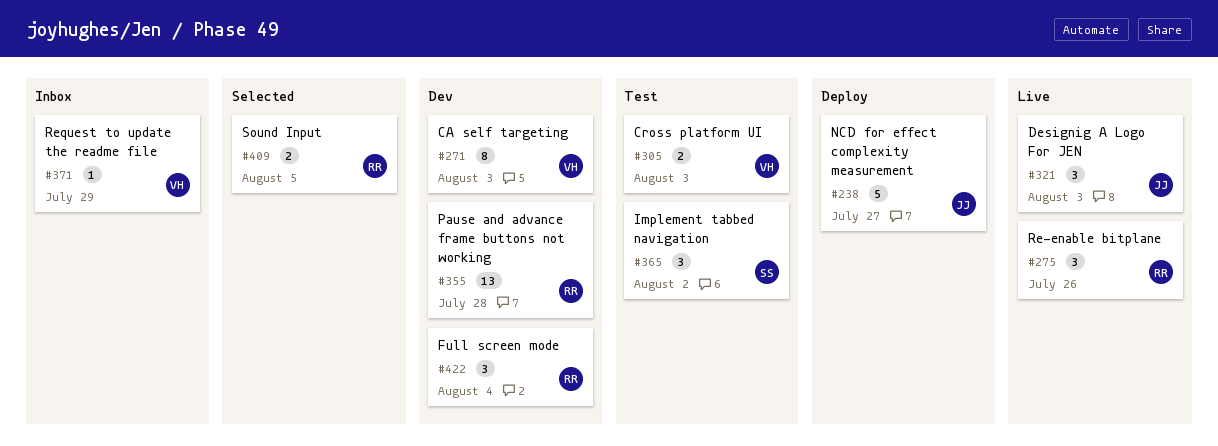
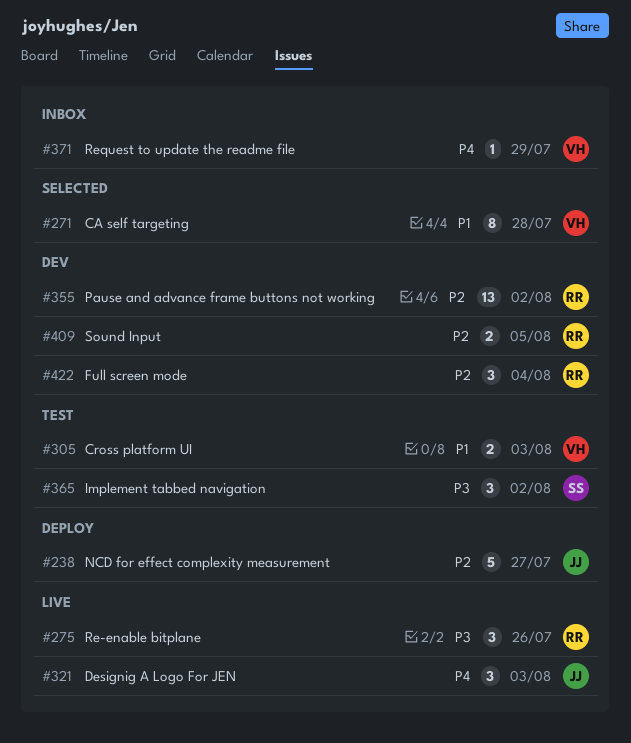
#271, status: Dev -> Selected
#271, due: Aug 3 -> Jul 28
#355, due: Jul 28 -> Aug 2
#409, status: Selected -> Dev

